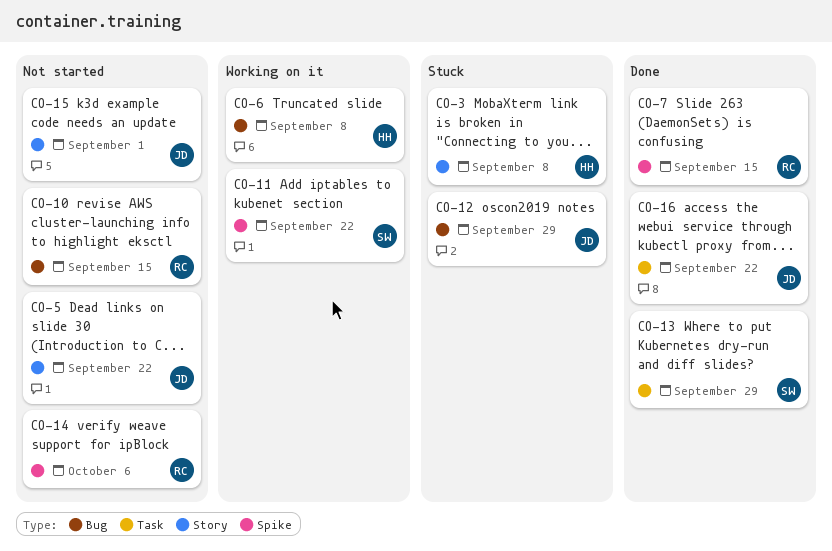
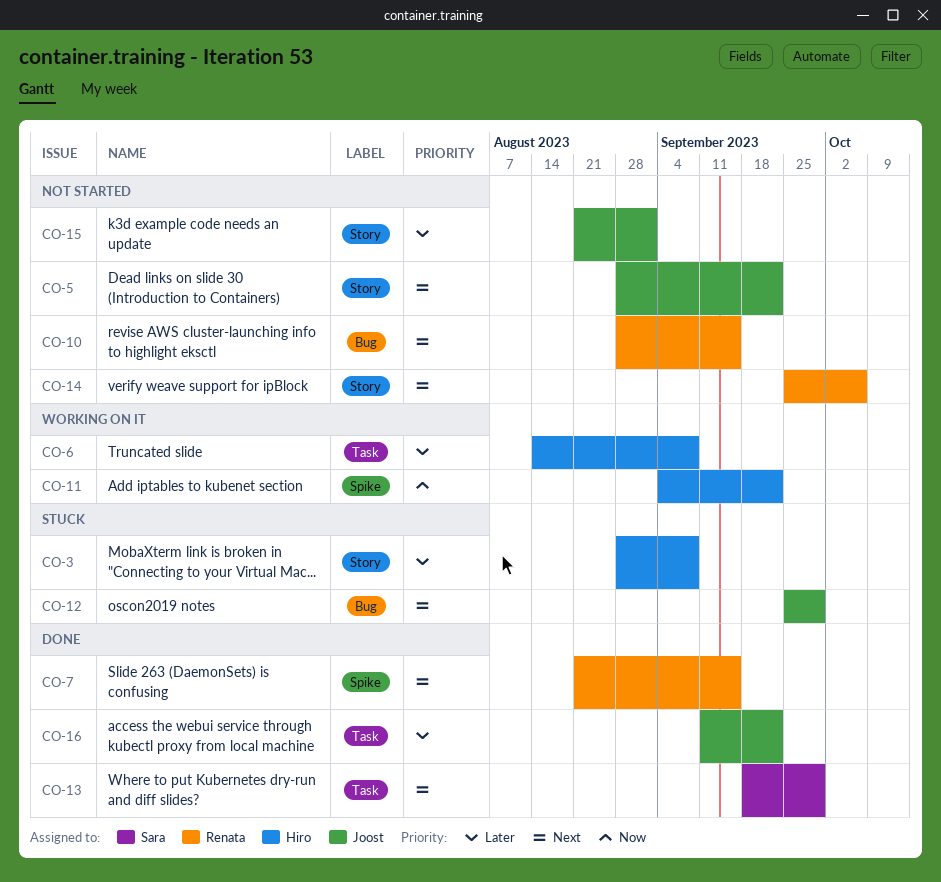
CO-6, label: Bug -> Task
CO-11, owner: Sara -> Hiro
CO-14, label: Spike -> Story

